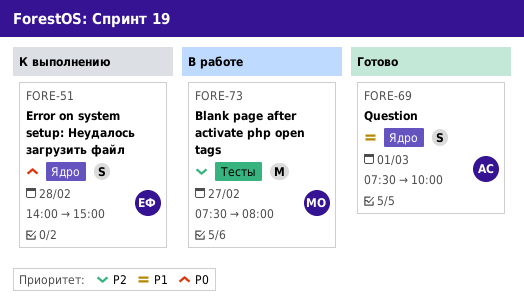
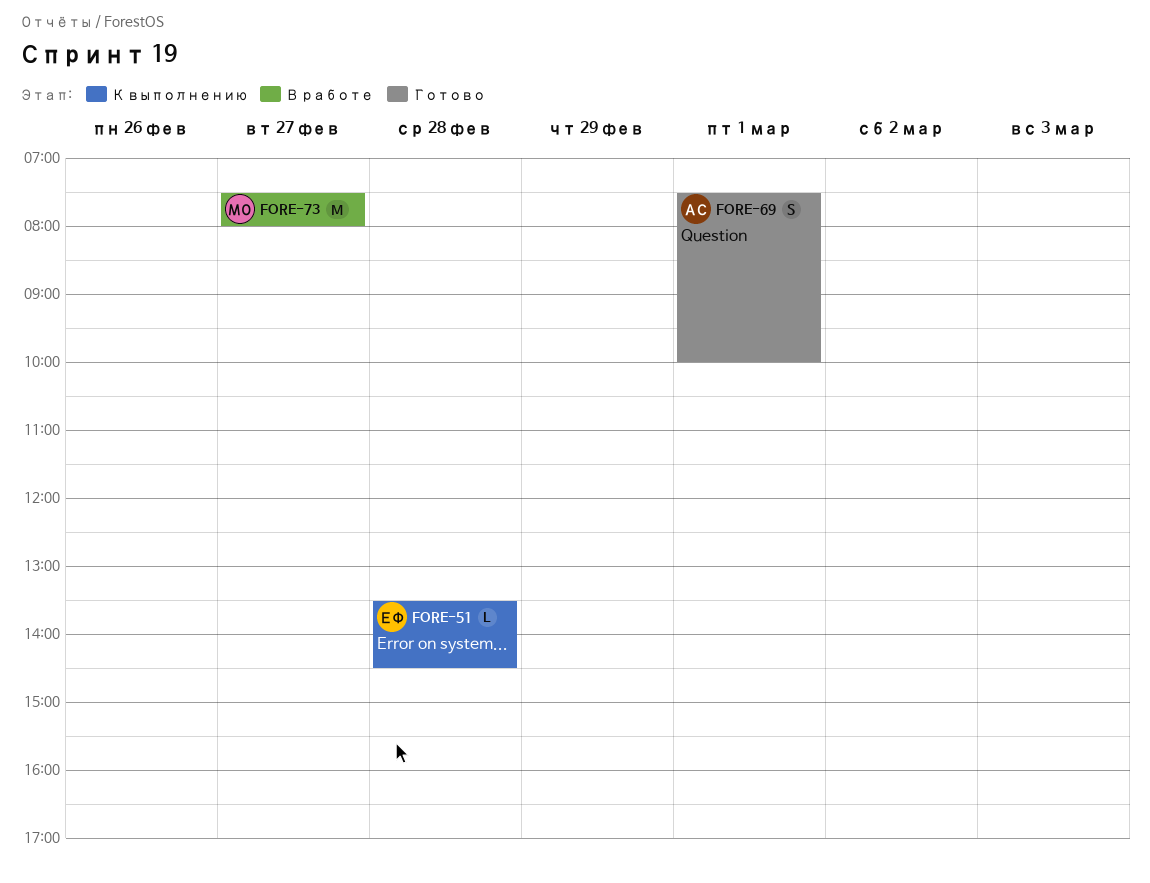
FORE-51, estimate: S -> L
FORE-51, begins: 14:00 -> 13:30
FORE-51, ends: 15:00 -> 14:30

